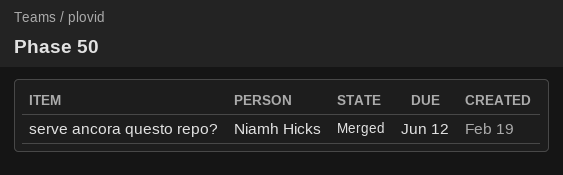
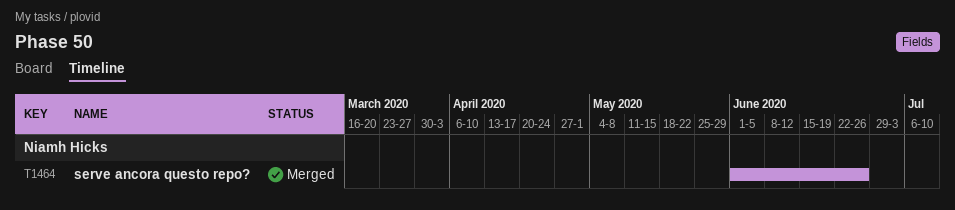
serve ancora questo repo?, due: Jun 12 -> Jun 26

